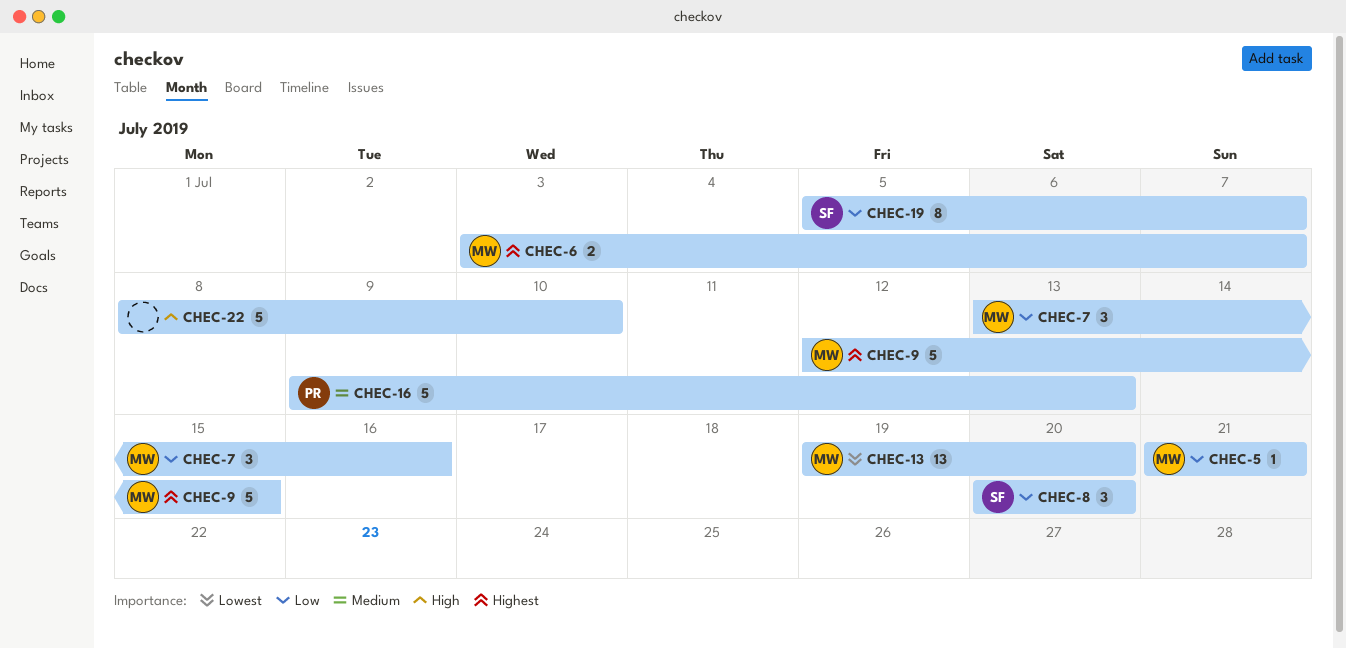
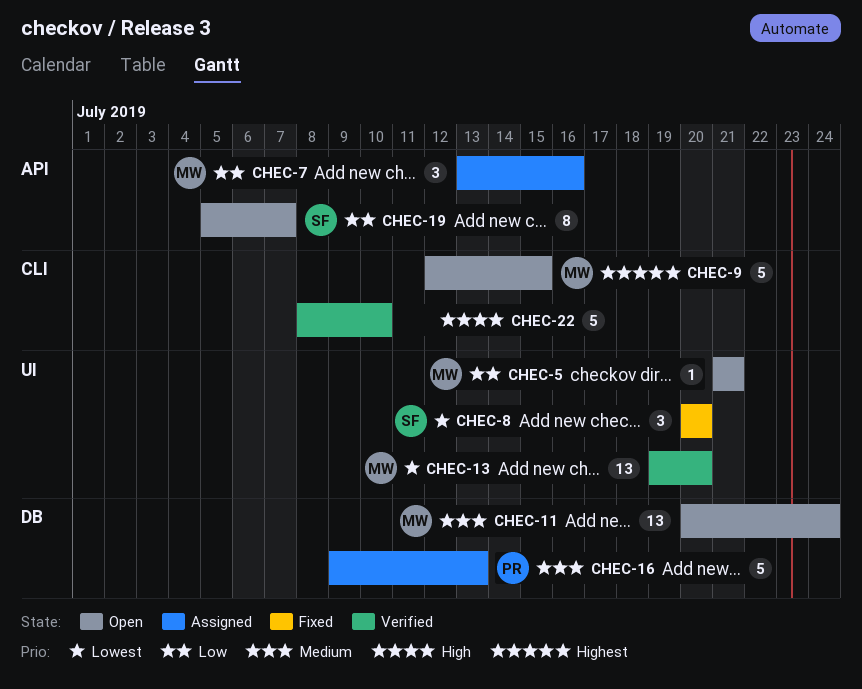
CHEC-6: present -> none
CHEC-8, priority: Low -> Lowest
CHEC-11: none -> present

